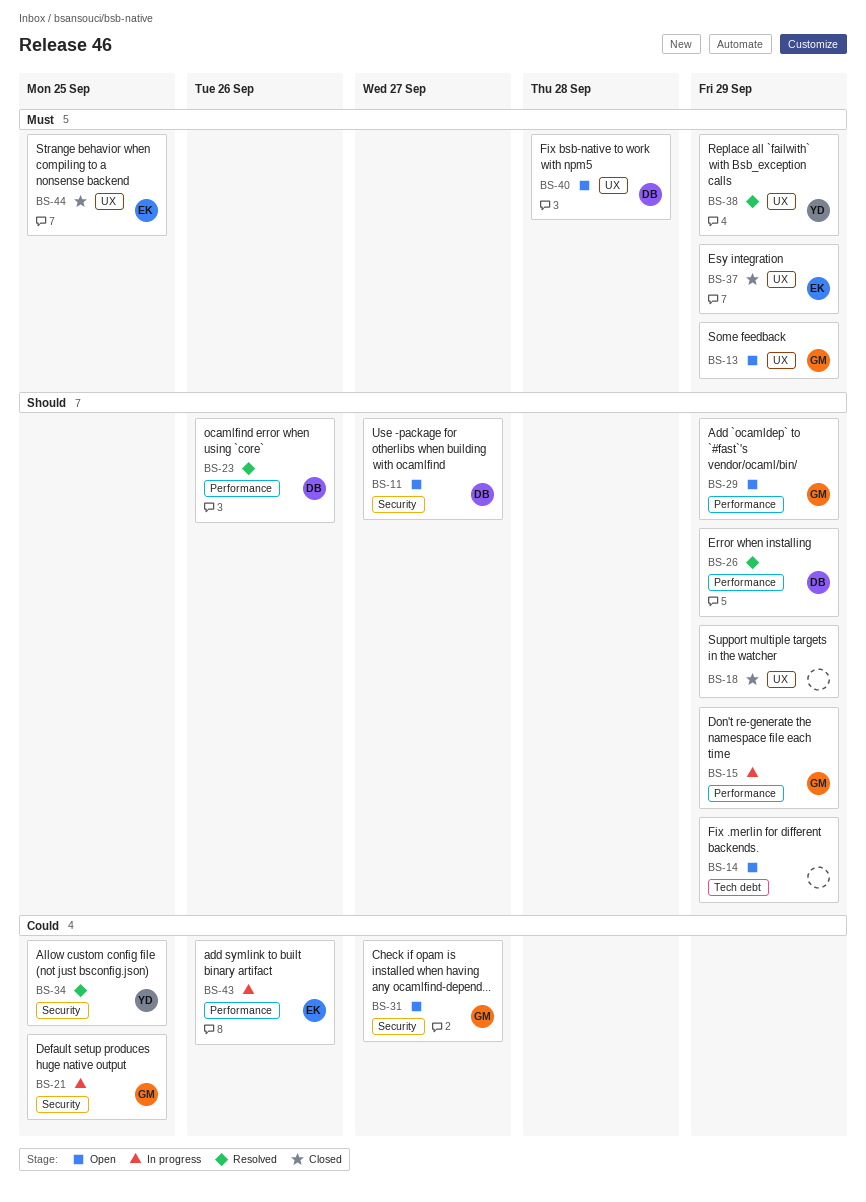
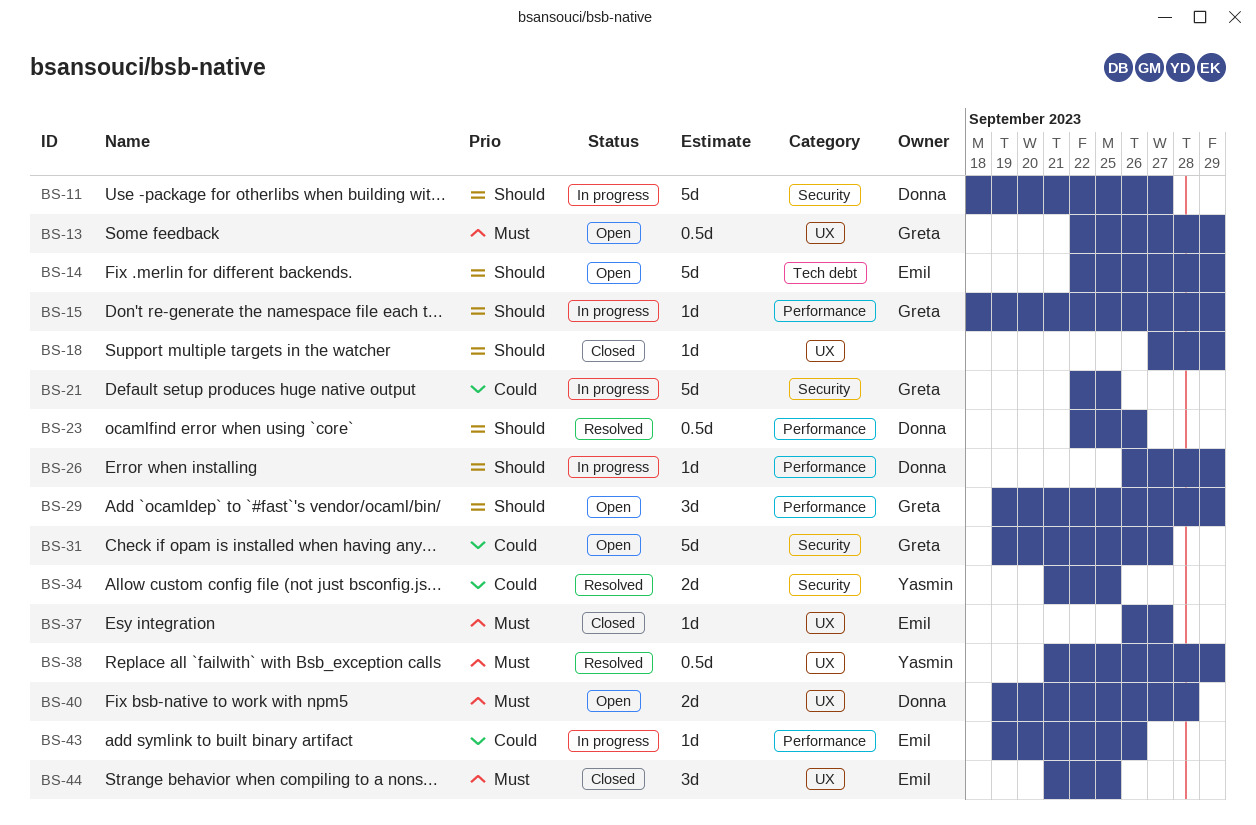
BS-11, status: Open -> In progress
BS-14, owner: none -> Emil
BS-26, status: Resolved -> In progress
BS-37, due: Sep 29 -> Sep 27

